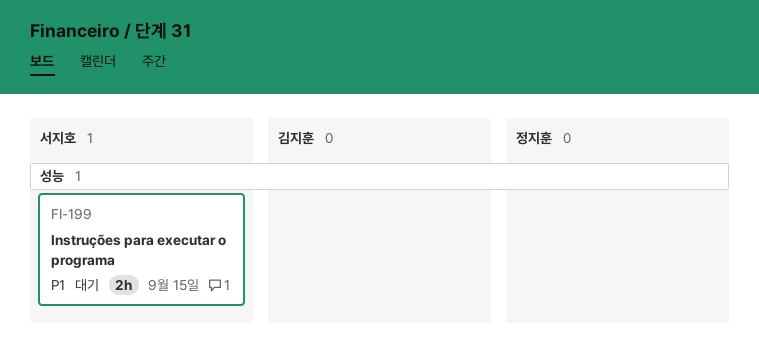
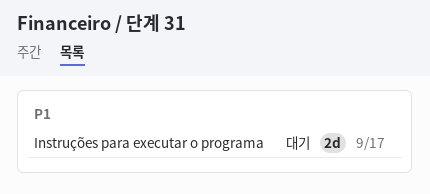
Instruções para executar o programa, estimate: 2h -> 2d
Instruções para executar o programa, due: Sep 15 -> Sep 17

